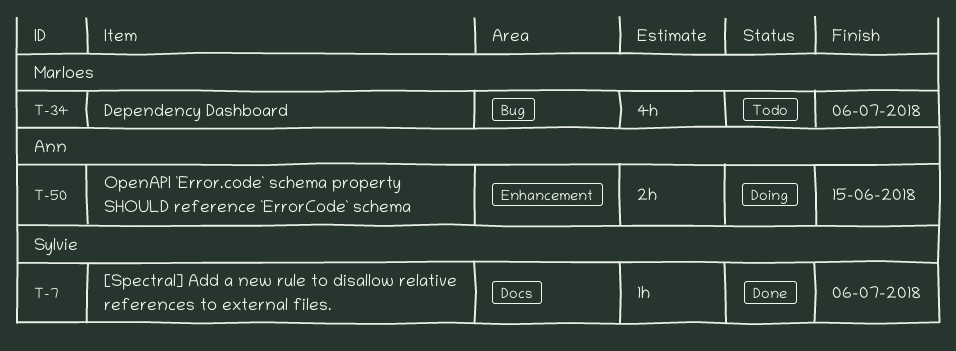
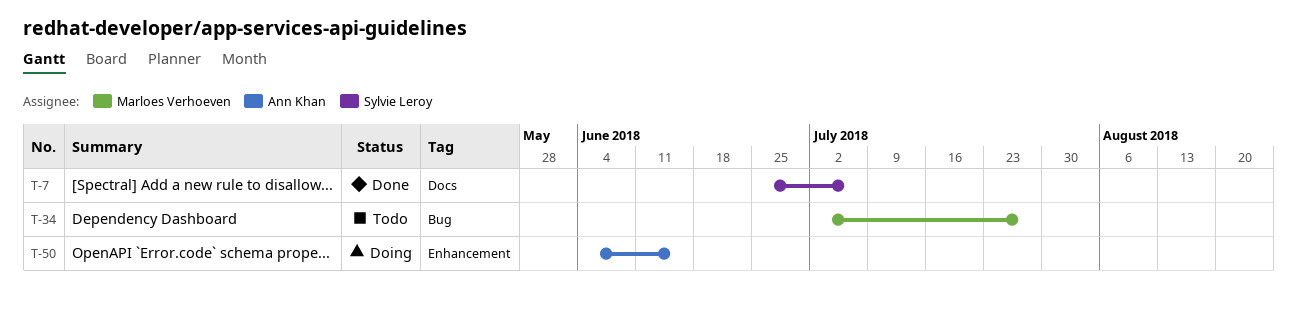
T-34, due: Jul 6 -> Jul 27

